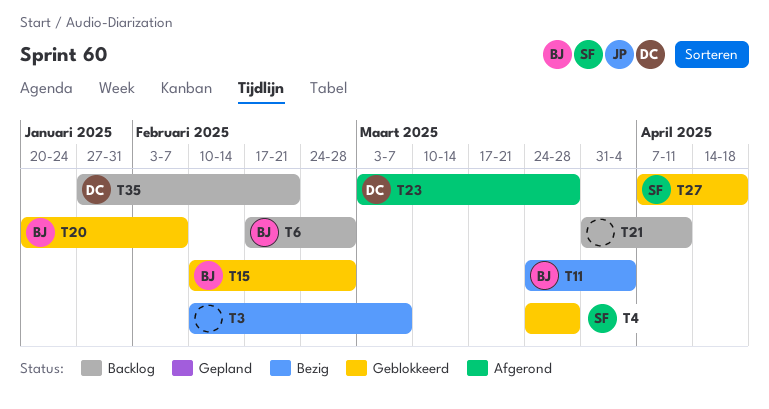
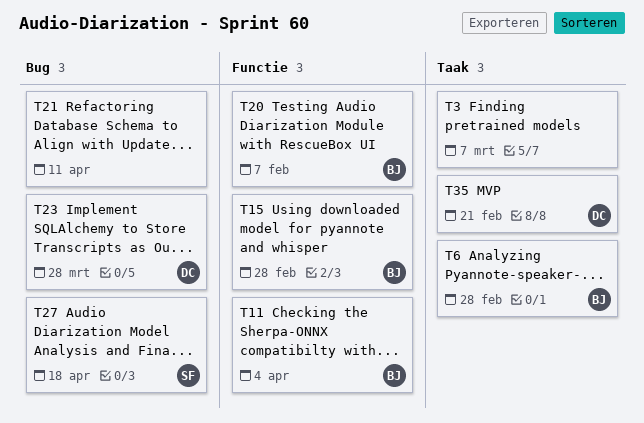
T4: present -> none

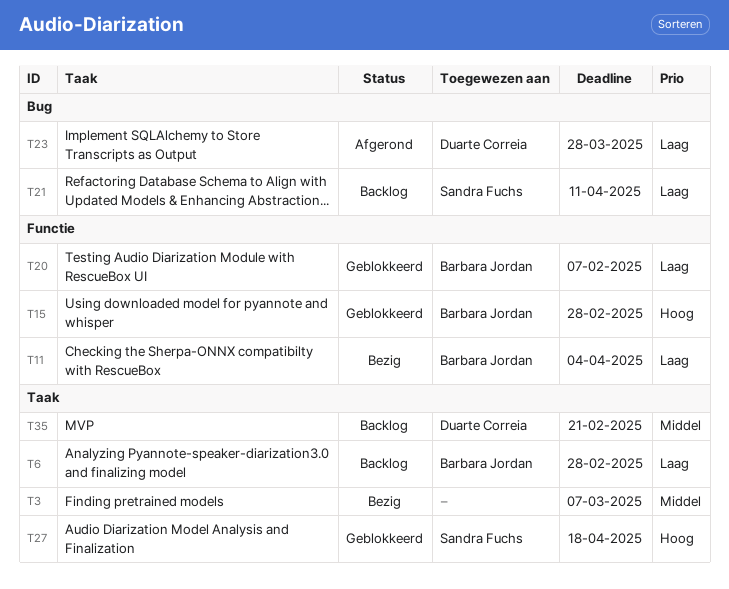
T21, owner: none -> Sandra Fuchs
T27, label: Bug -> Taak

